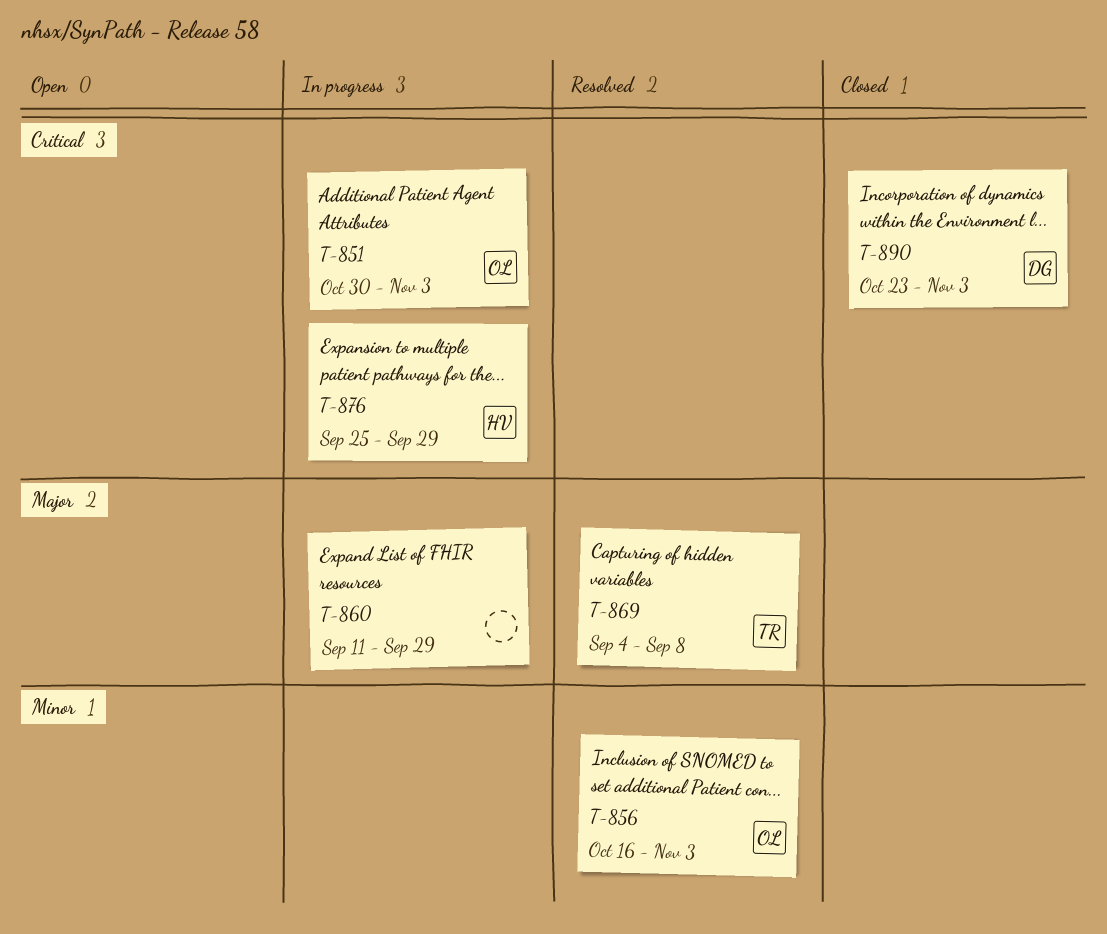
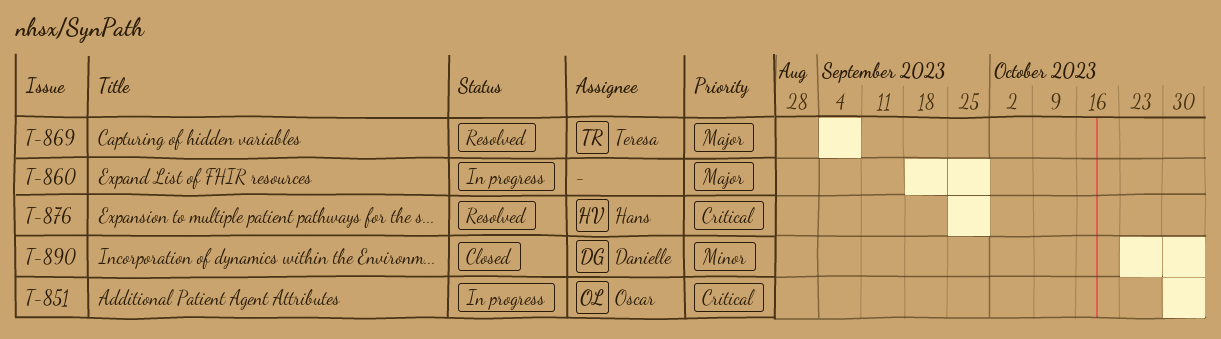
T-856: present -> none
T-860, start: Sep 11 -> Sep 18
T-876, status: In progress -> Resolved
T-890, priority: Critical -> Minor

